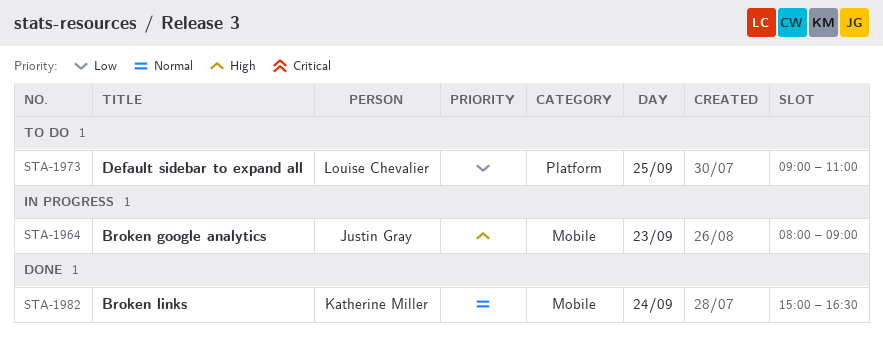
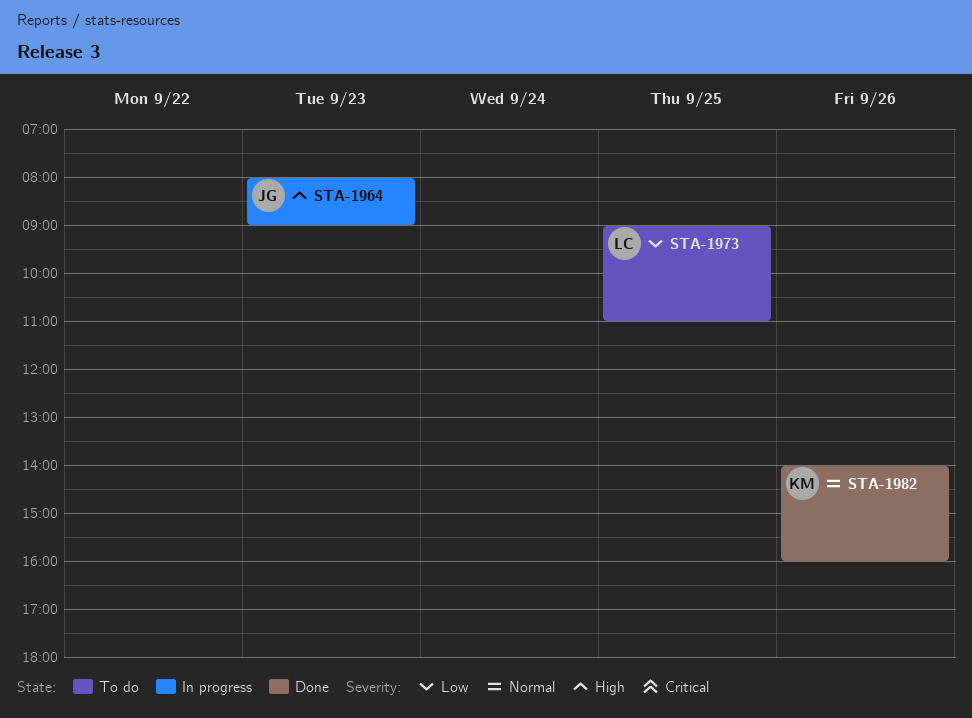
STA-1982, day: Sep 24 -> Sep 26
STA-1982, begins: 15:00 -> 14:00
STA-1982, ends: 16:30 -> 16:00

